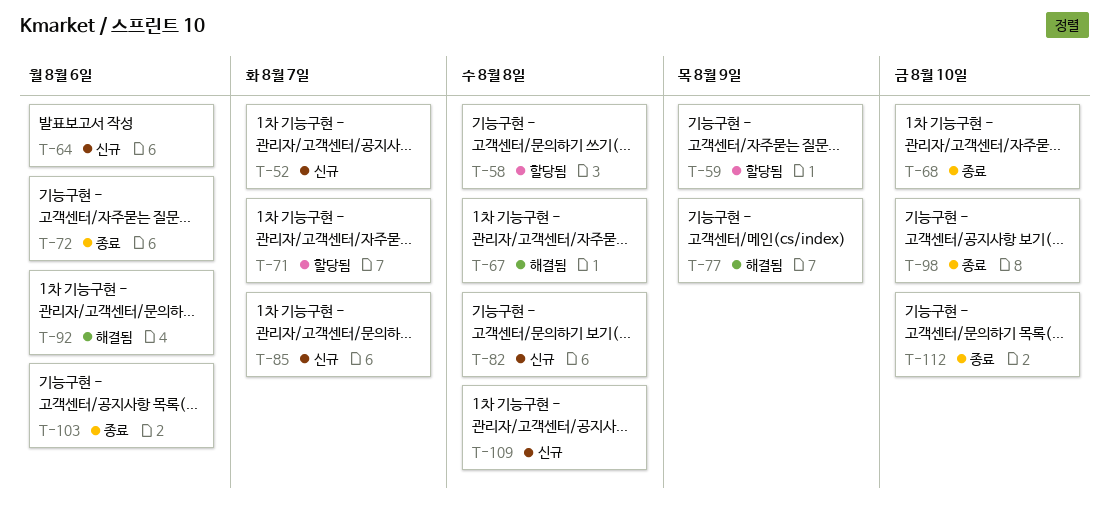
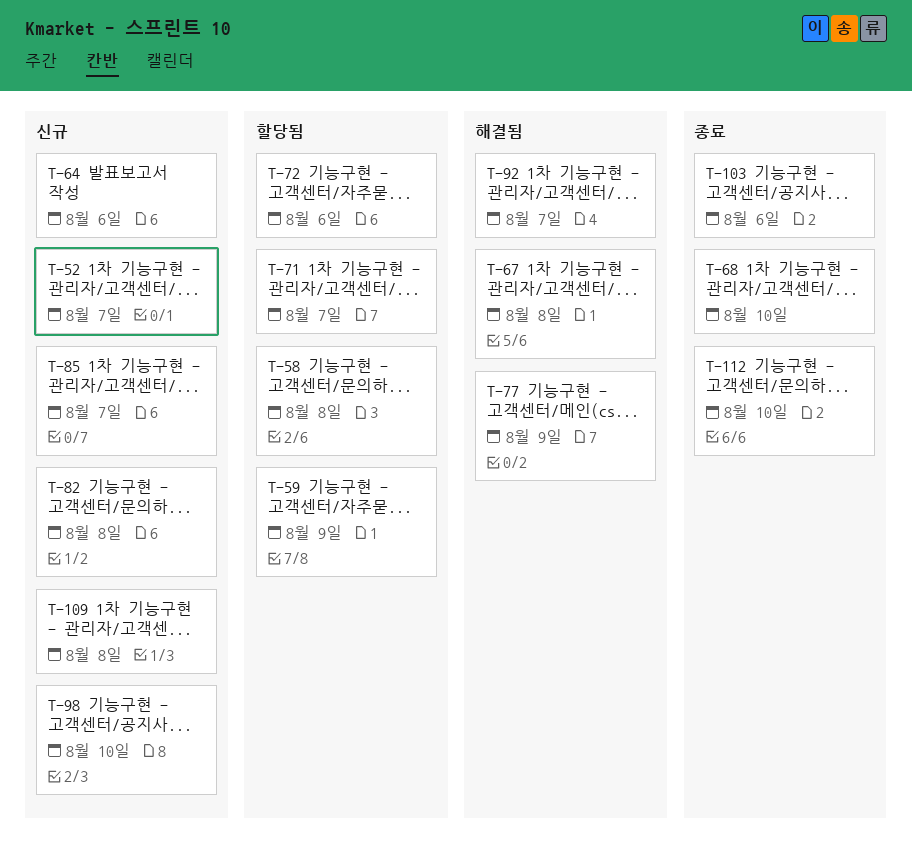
T-72, status: 종료 -> 할당됨
T-92, due: Aug 6 -> Aug 7
T-98, status: 종료 -> 신규

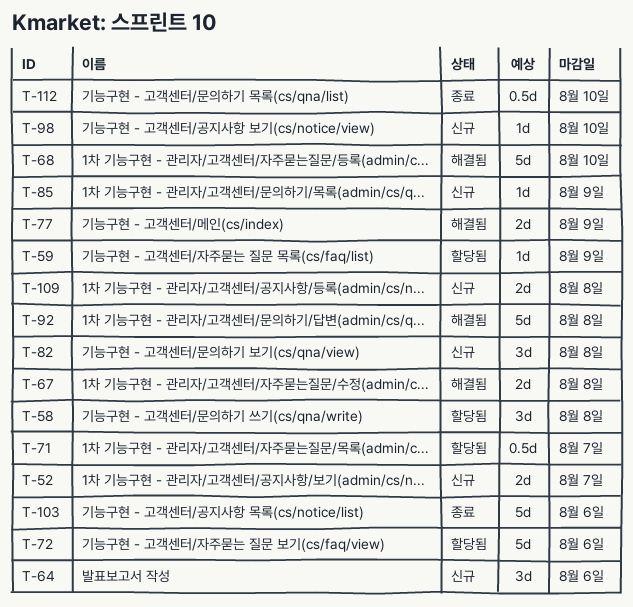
T-68, status: 종료 -> 해결됨
T-85, due: Aug 7 -> Aug 9
T-92, due: Aug 7 -> Aug 8

